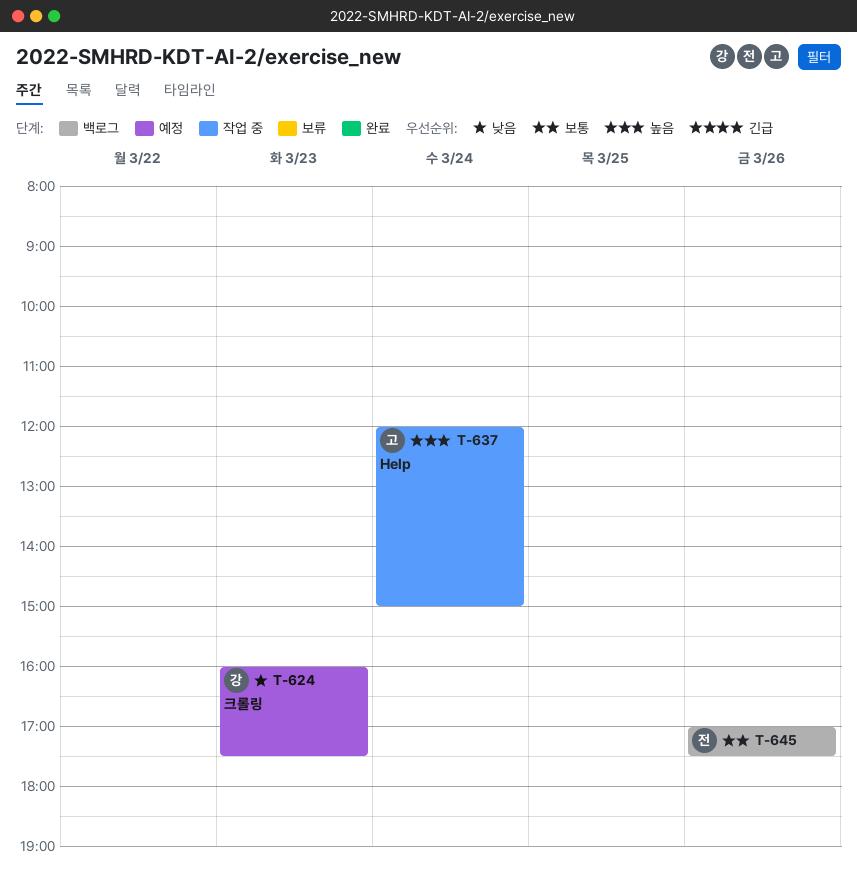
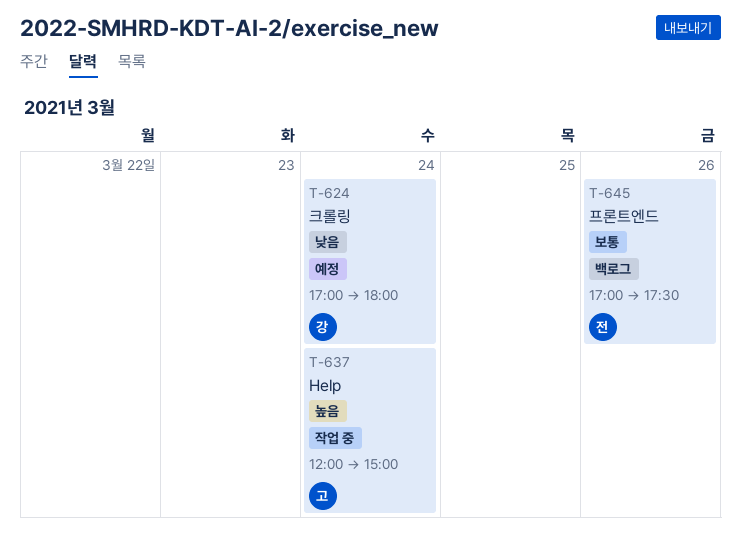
T-624, day: Mar 23 -> Mar 24
T-624, begins: 16:00 -> 17:00
T-624, ends: 17:30 -> 18:00

